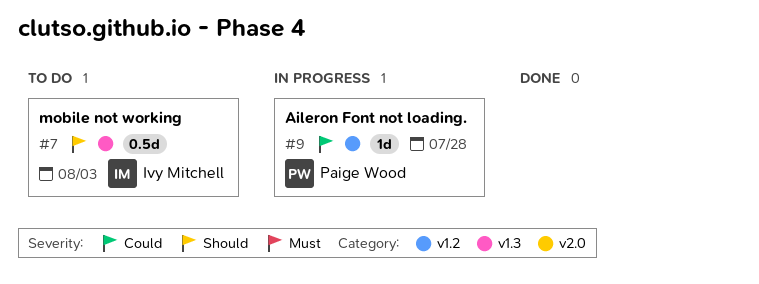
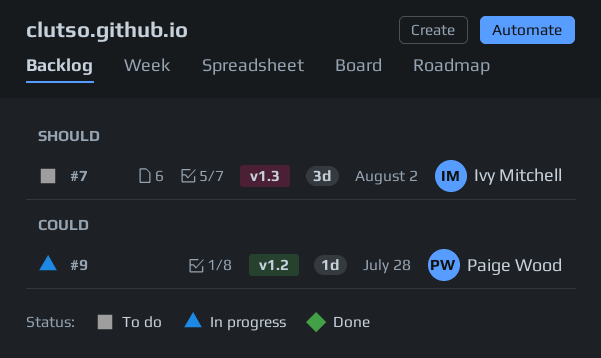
#7, estimate: 0.5d -> 3d
#7, due: Aug 3 -> Aug 2

